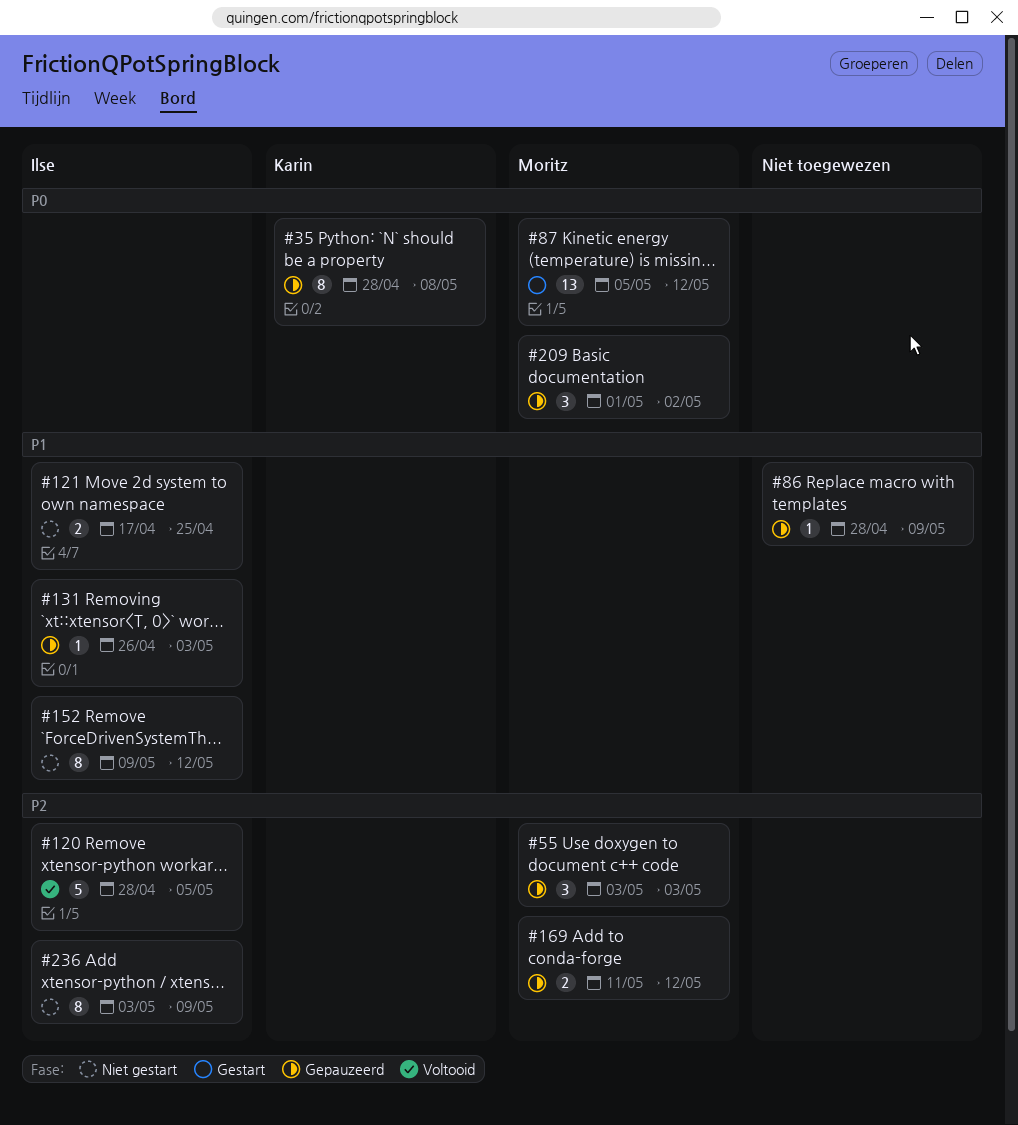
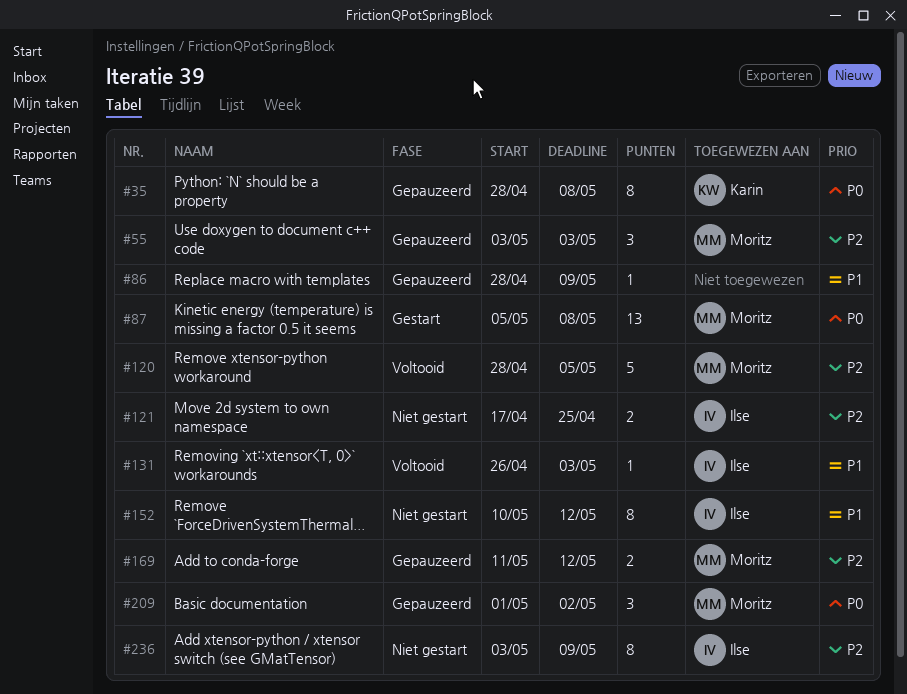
#87, due: May 12 -> May 8
#120, owner: Ilse -> Moritz
#121, priority: P1 -> P2
#131, status: Gepauzeerd -> Voltooid
#152, start: May 9 -> May 10

